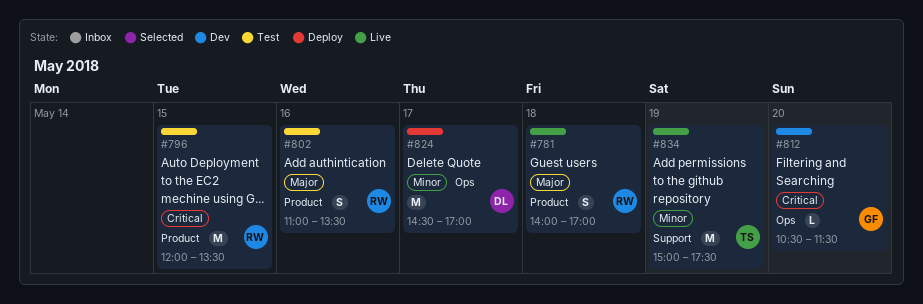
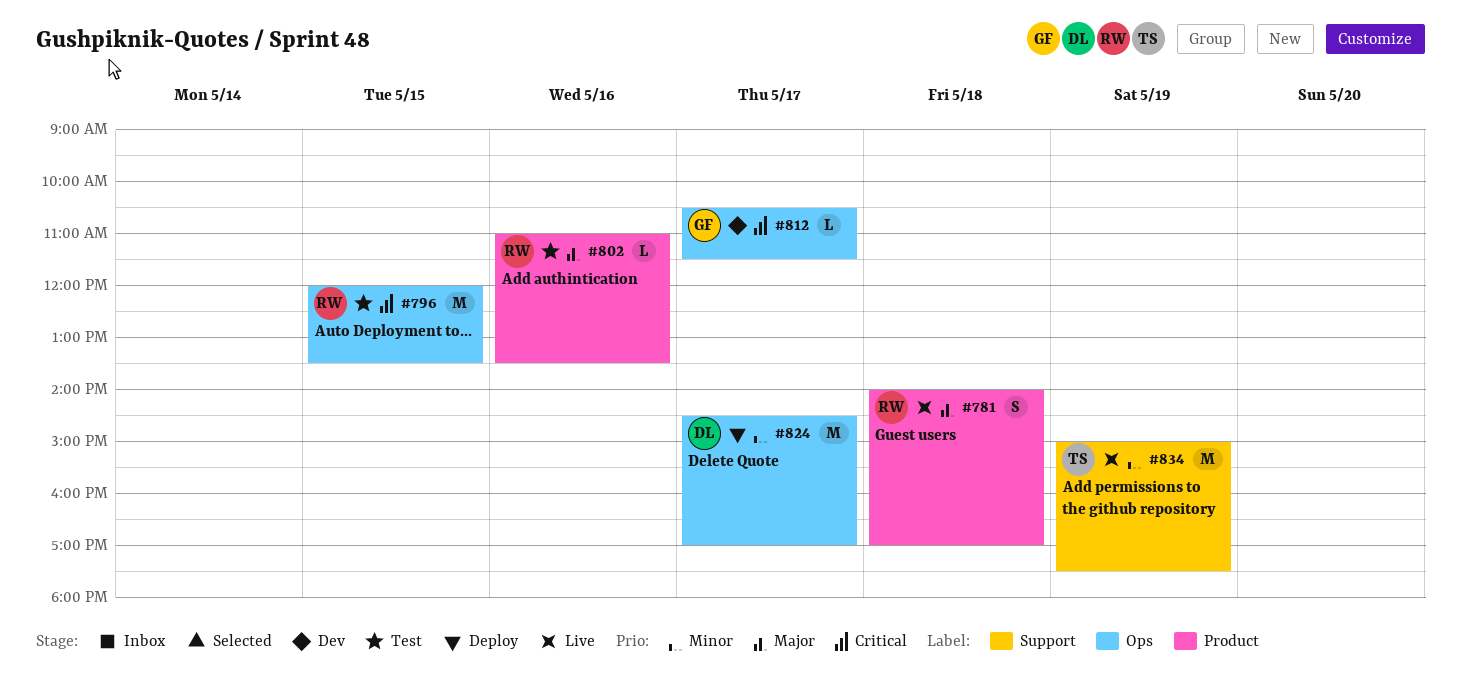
#796, label: Product -> Ops
#802, estimate: S -> L
#812, day: May 20 -> May 17

